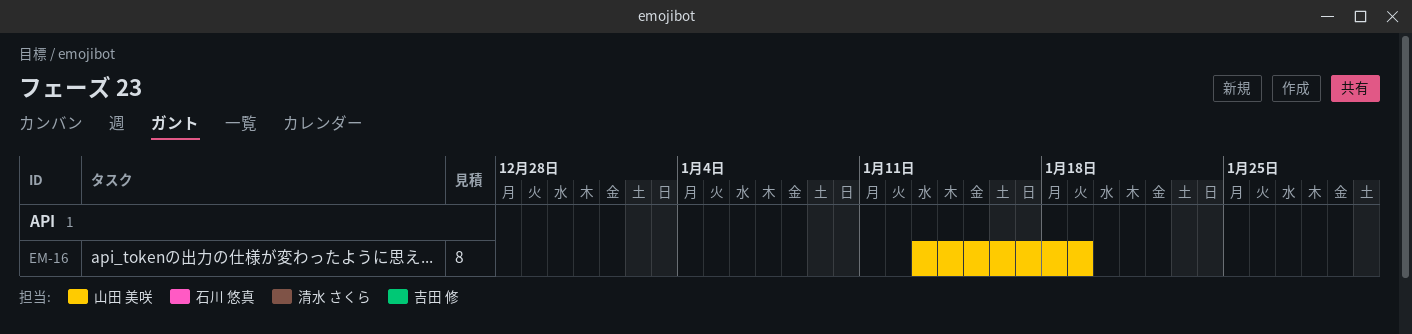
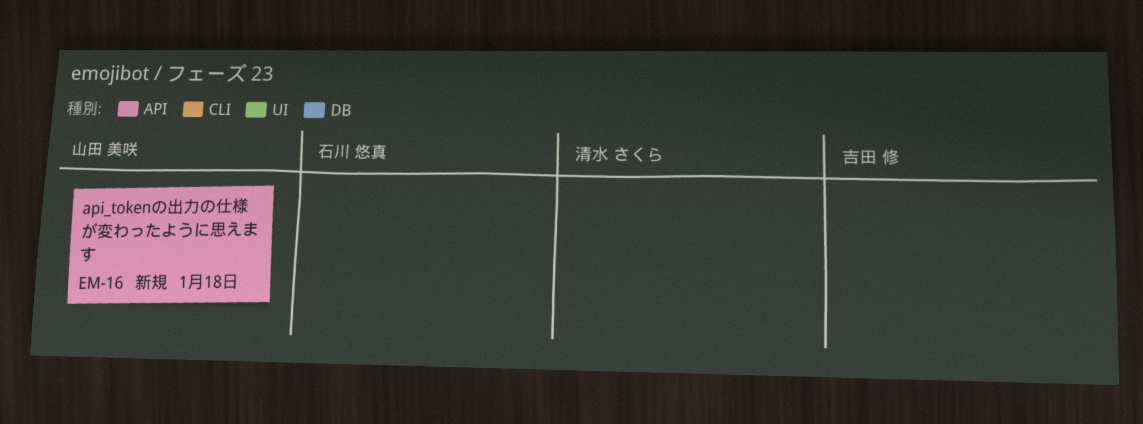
EM-16, due: Jan 19 -> Jan 18

